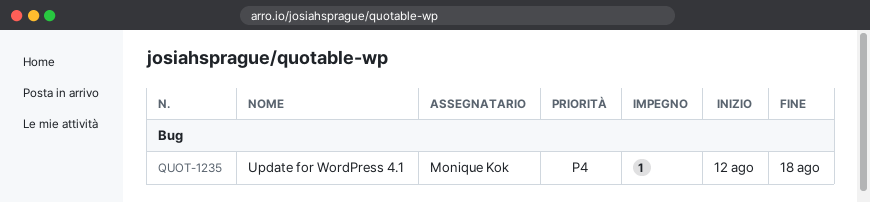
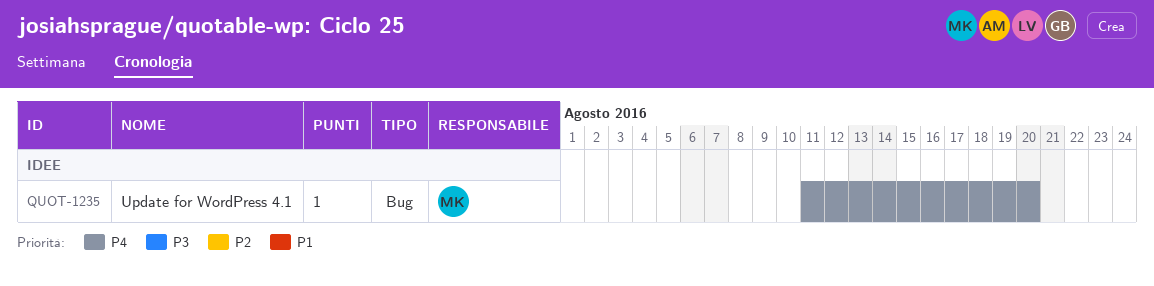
QUOT-1235, start: Aug 12 -> Aug 11
QUOT-1235, due: Aug 18 -> Aug 20

